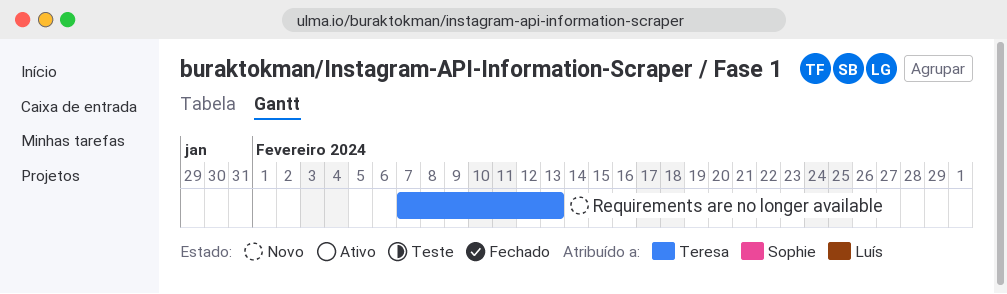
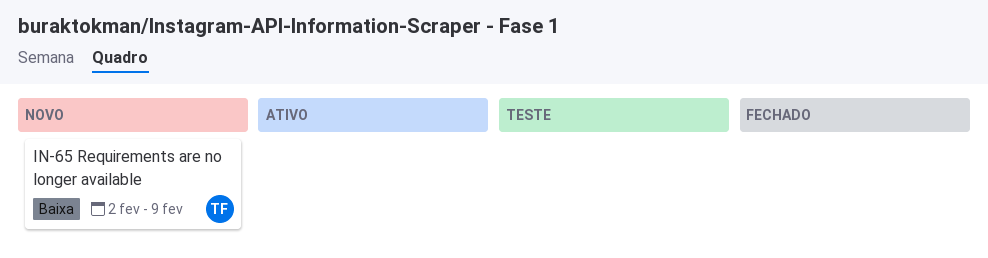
Requirements are no longer available, start: Feb 7 -> Feb 2
Requirements are no longer available, due: Feb 13 -> Feb 9

